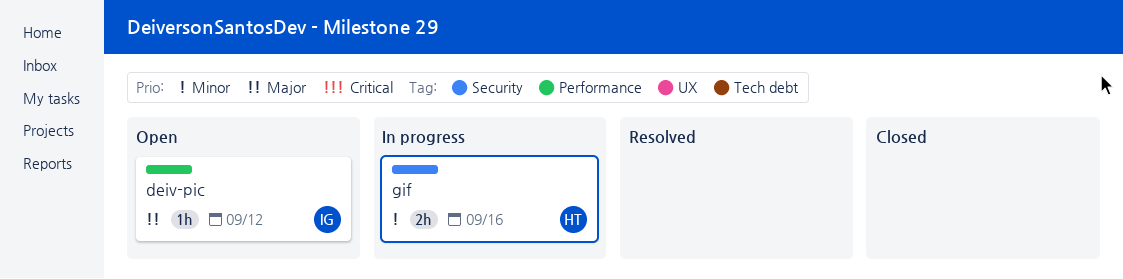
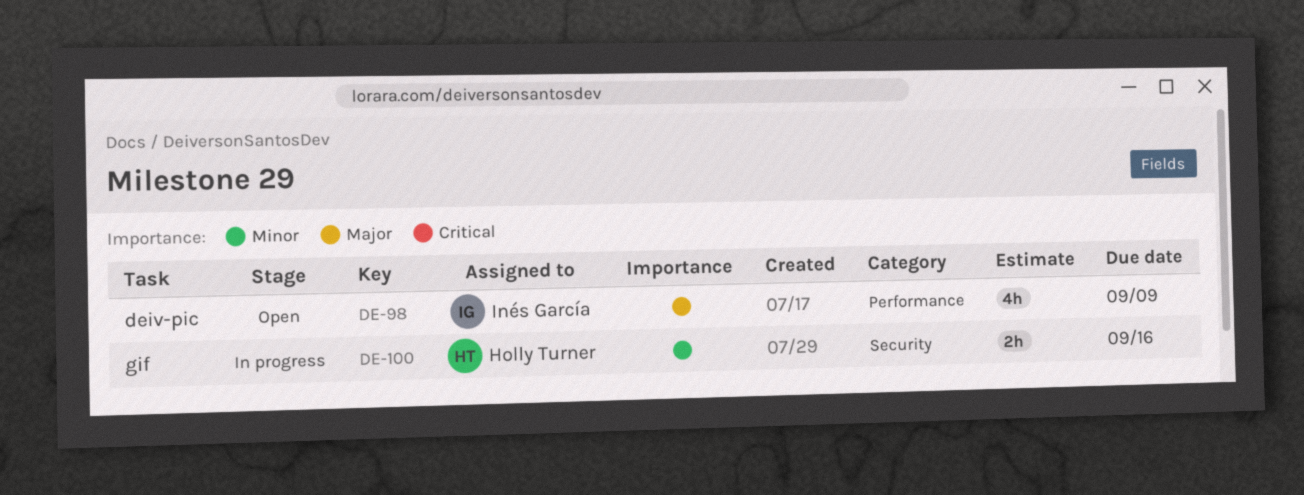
deiv-pic, estimate: 1h -> 4h
deiv-pic, due: Sep 12 -> Sep 9

